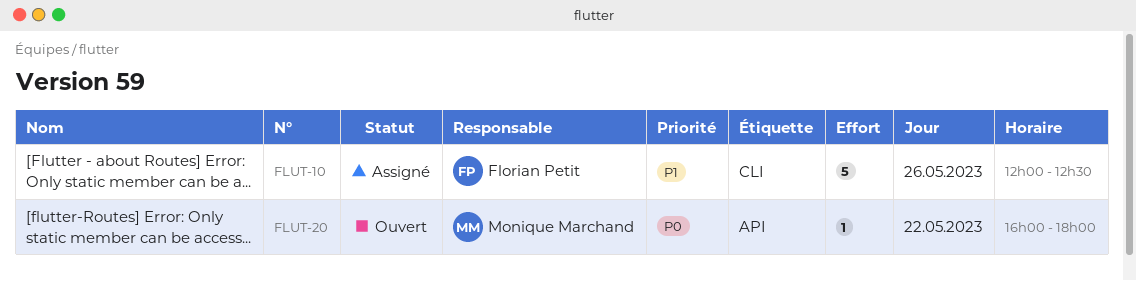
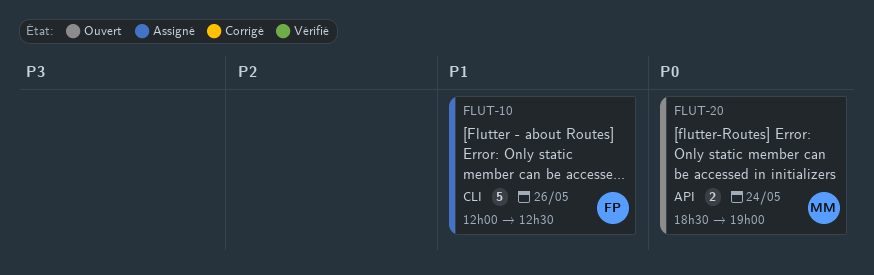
FLUT-20, estimate: 1 -> 2
FLUT-20, day: May 22 -> May 24
FLUT-20, begins: 16:00 -> 18:30
FLUT-20, ends: 18:00 -> 19:00

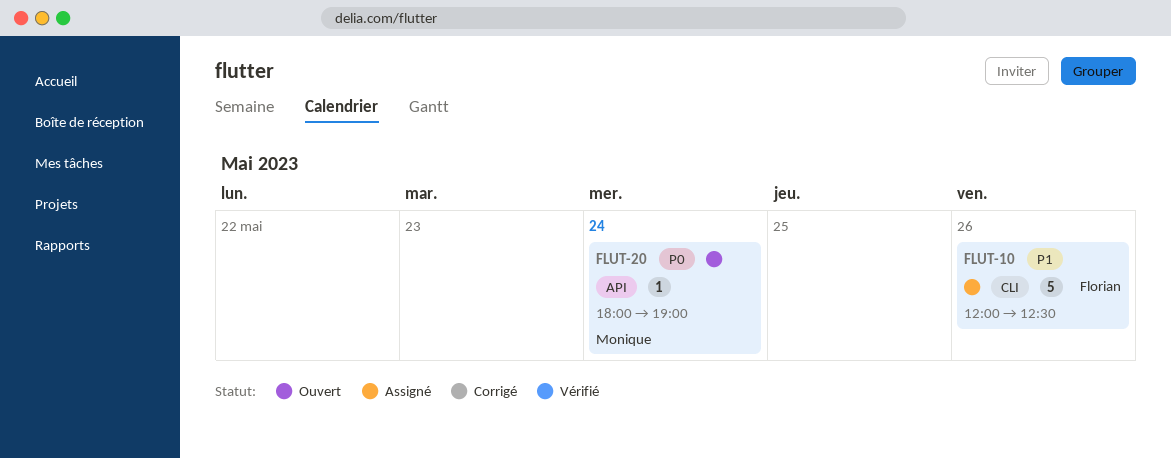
FLUT-20, estimate: 2 -> 1
FLUT-20, begins: 18:30 -> 18:00

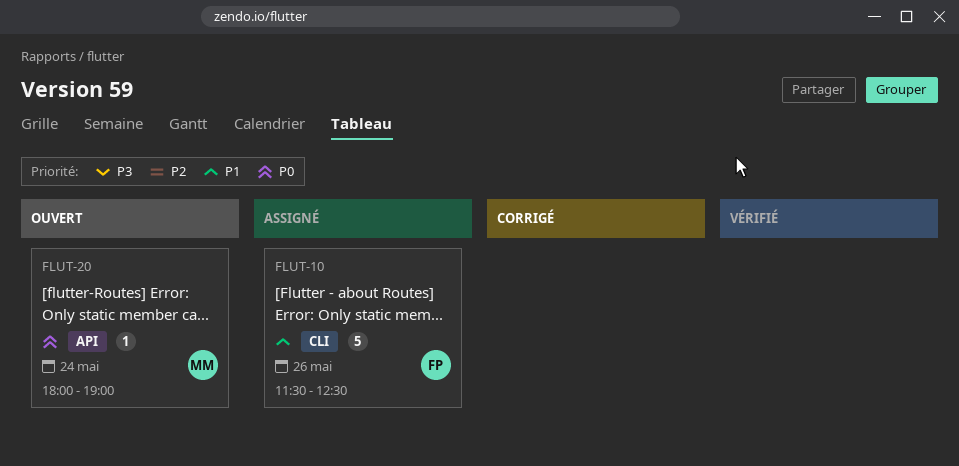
FLUT-10, begins: 12:00 -> 11:30

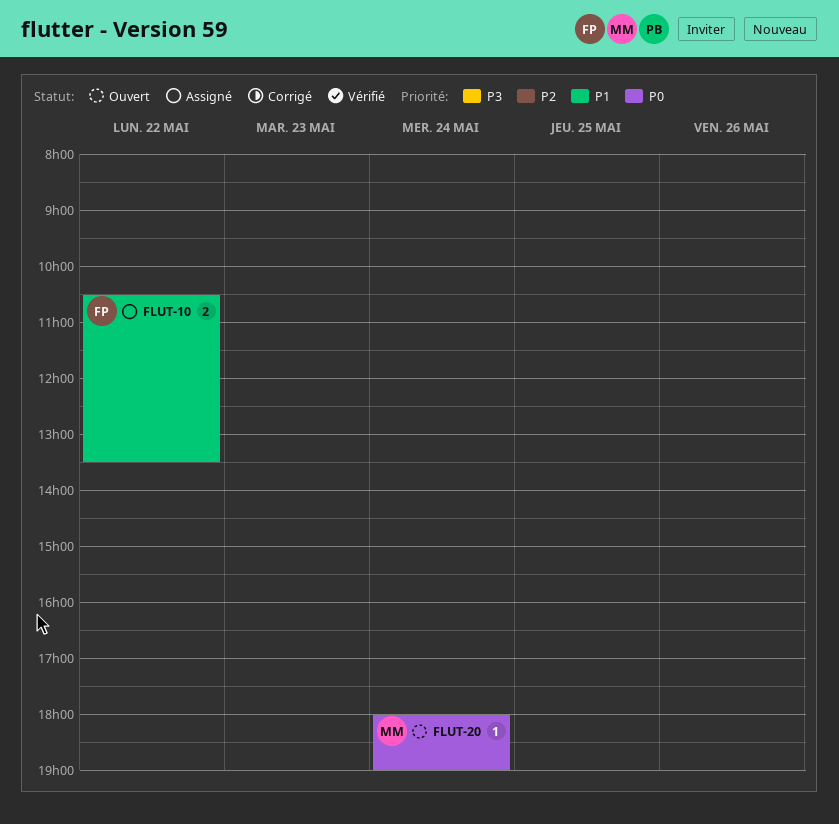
FLUT-10, estimate: 5 -> 2
FLUT-10, day: May 26 -> May 22
FLUT-10, begins: 11:30 -> 10:30
FLUT-10, ends: 12:30 -> 13:30

